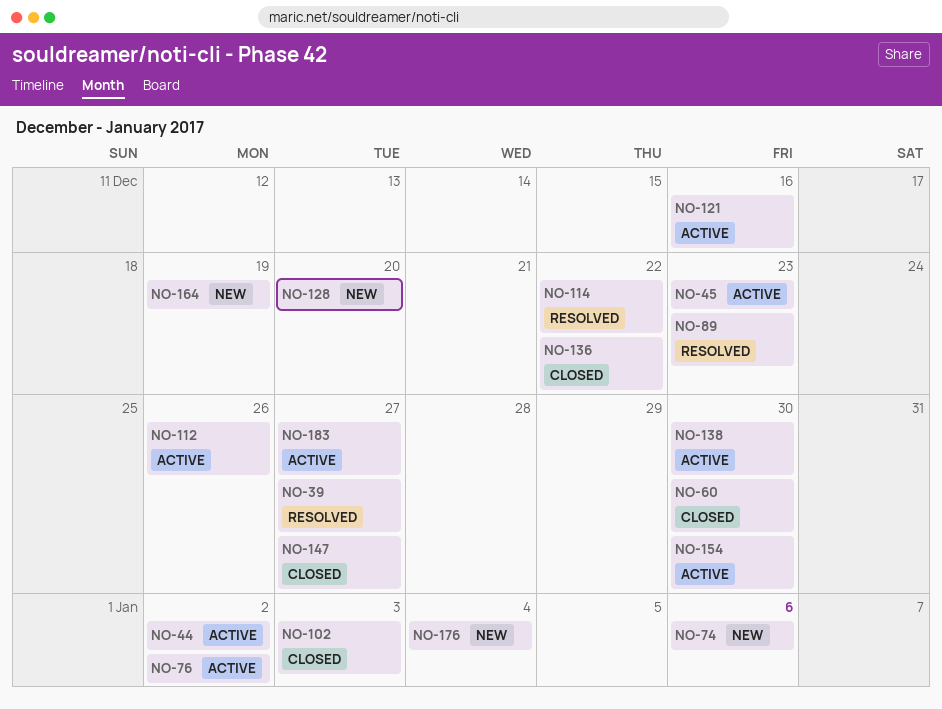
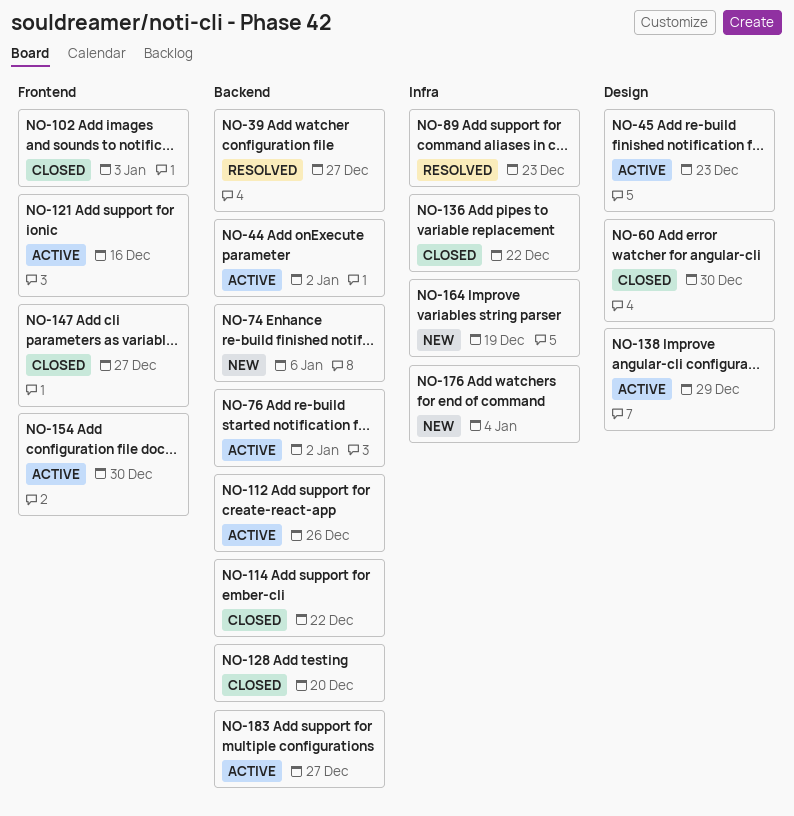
NO-114, status: Resolved -> Closed
NO-128, status: New -> Closed
NO-138, due: Dec 30 -> Dec 29

